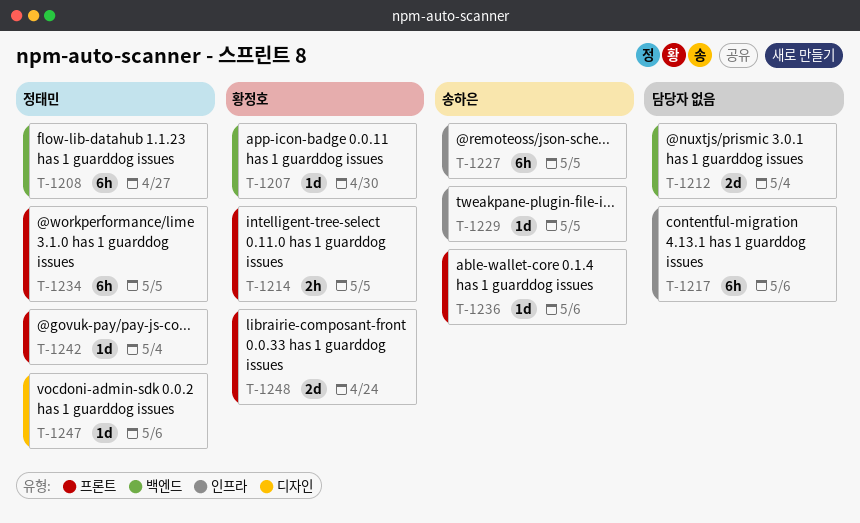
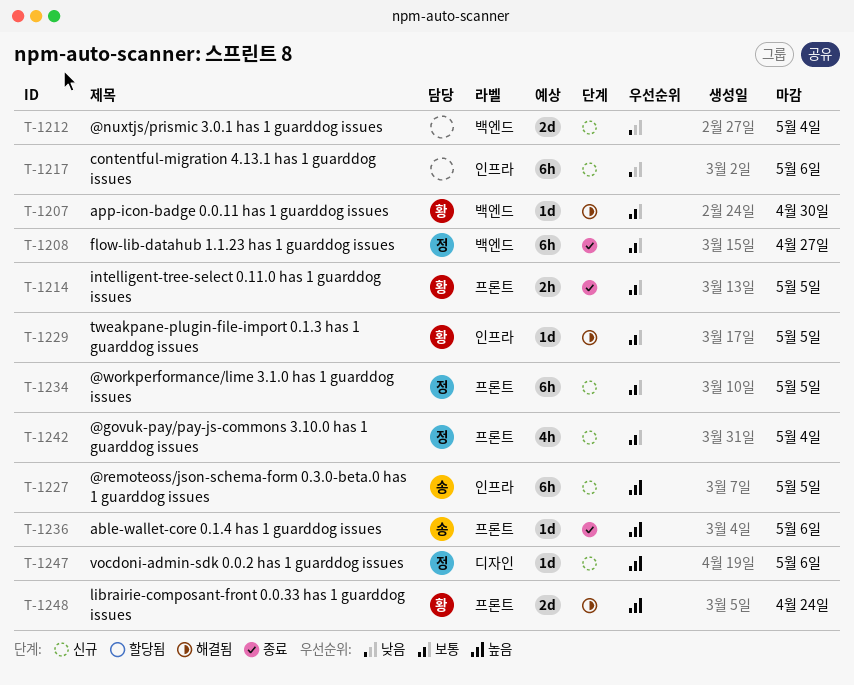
T-1229, owner: 송하은 -> 황정호
T-1242, estimate: 1d -> 4h

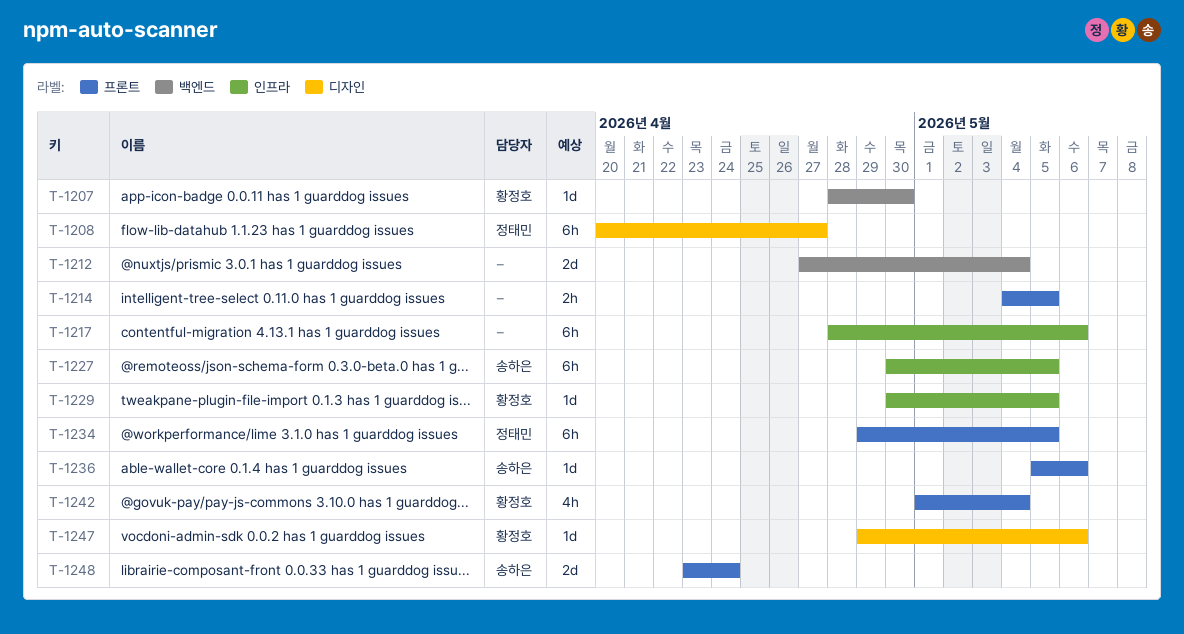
T-1208, label: 백엔드 -> 디자인
T-1214, owner: 황정호 -> none
T-1242, owner: 정태민 -> 황정호
T-1247, owner: 정태민 -> 황정호
T-1248, owner: 황정호 -> 송하은

